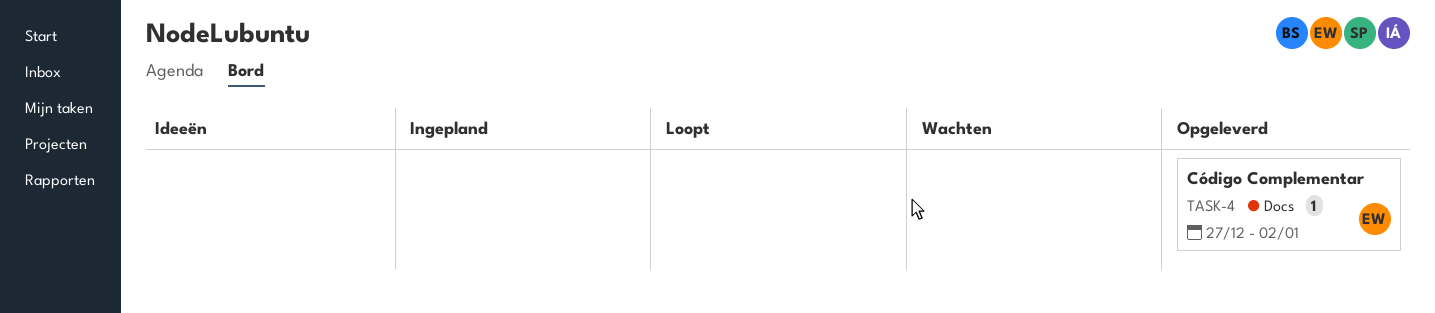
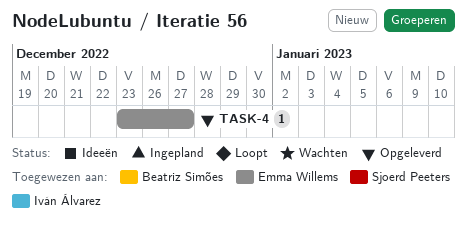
TASK-4, start: Dec 27 -> Dec 23
TASK-4, due: Jan 2 -> Dec 27

